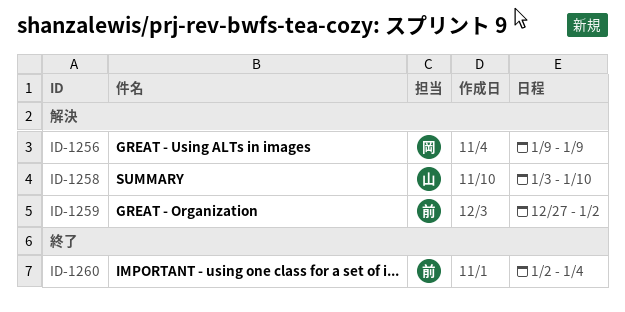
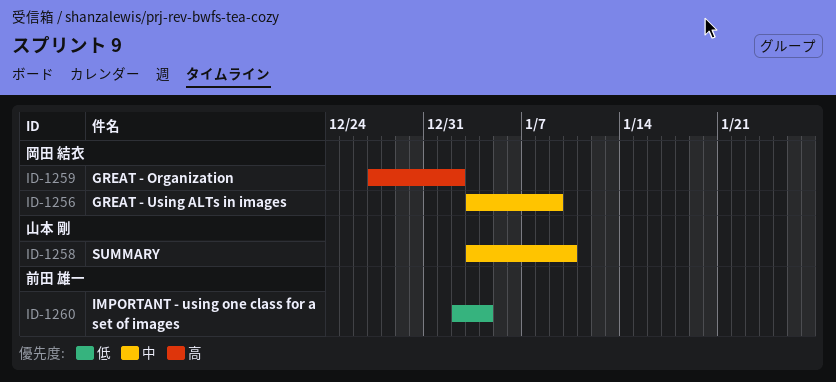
ID-1256, start: Jan 9 -> Jan 3
ID-1259, owner: 前田 雄一 -> 岡田 結衣

